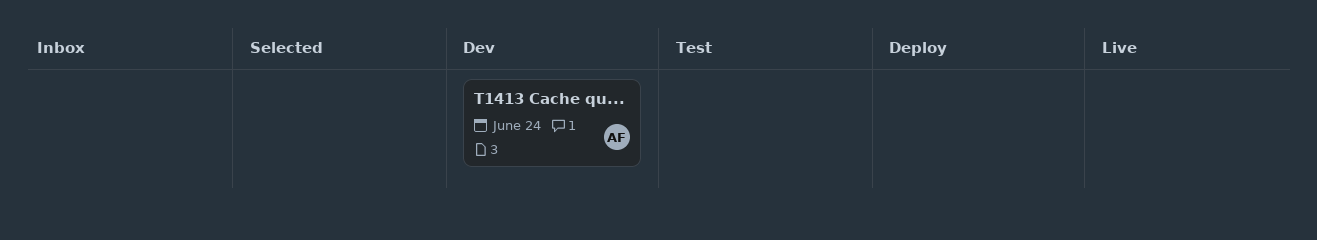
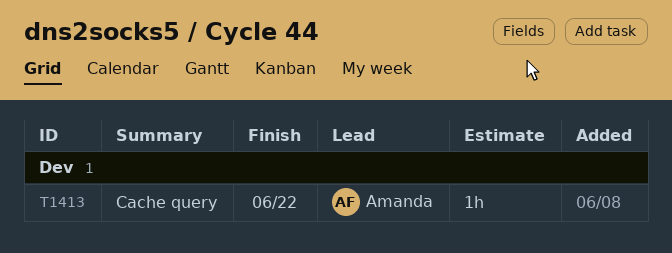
T1413, due: Jun 24 -> Jun 22

